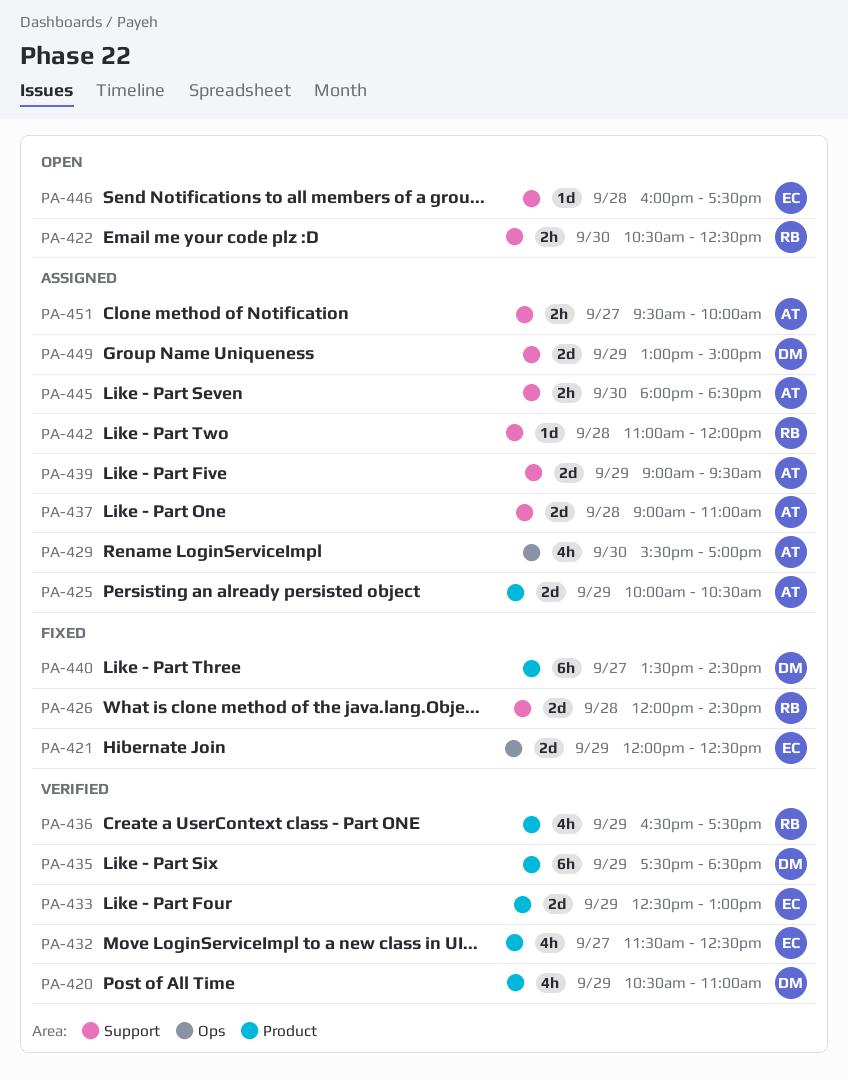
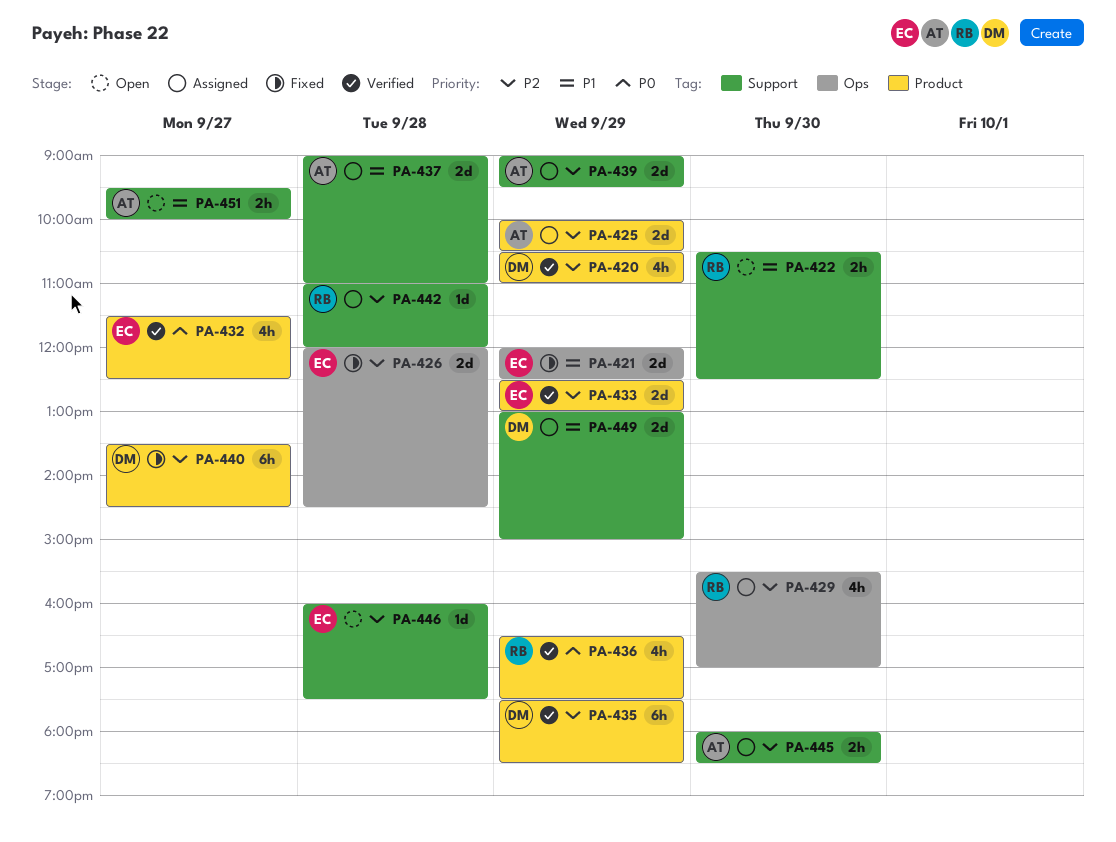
PA-426, owner: RB -> EC
PA-426, label: Support -> Ops
PA-429, owner: AT -> RB
PA-451, status: Assigned -> Open

